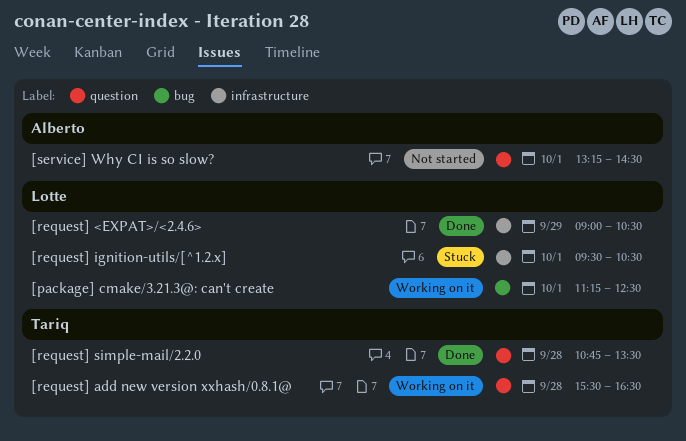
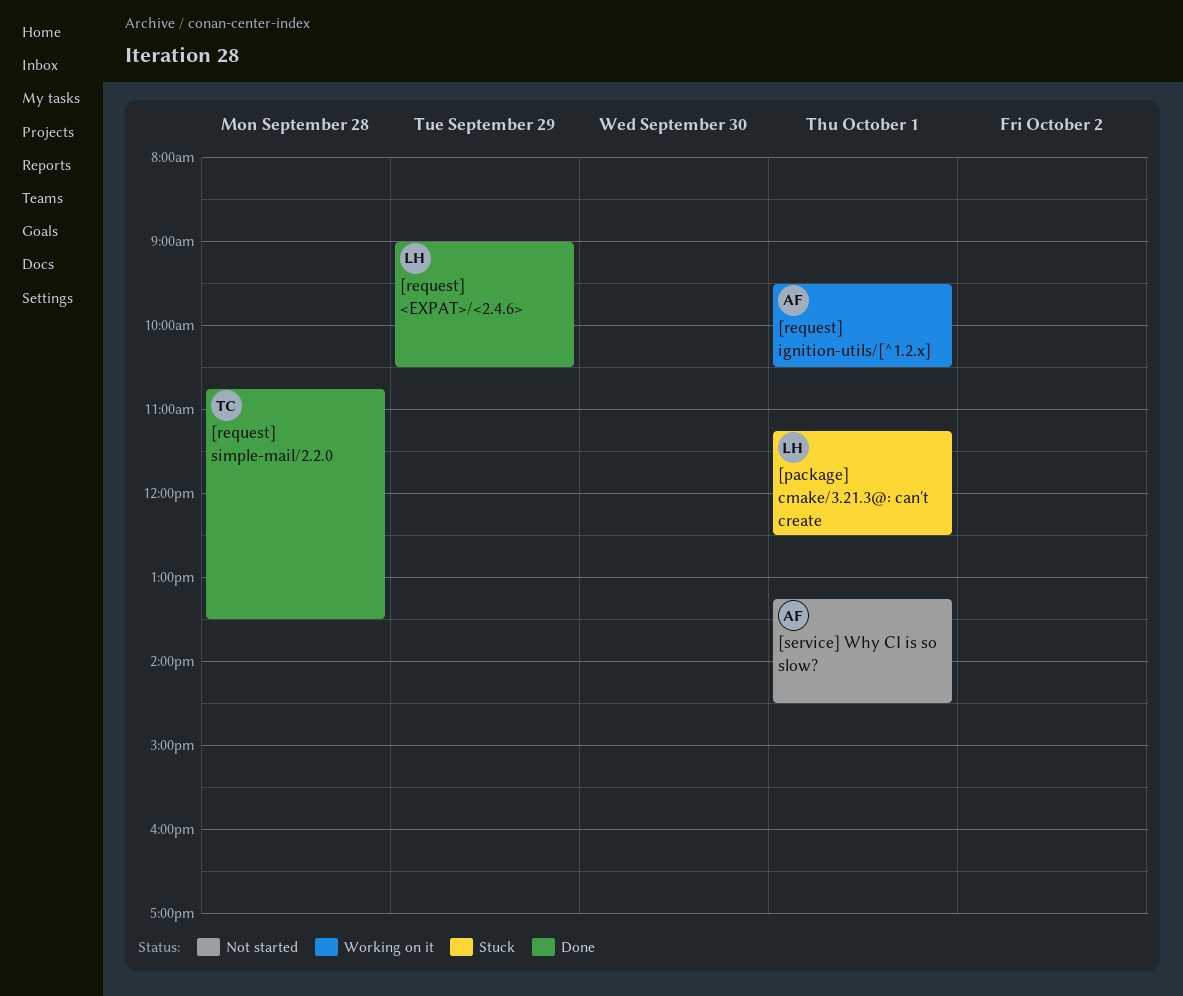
[package] cmake/3.21.3@: can't create, status: Working on it -> Stuck
[request] add new version xxhash/0.8.1@: present -> none
[request] ignition-utils/[^1.2.x], status: Stuck -> Working on it
[request] ignition-utils/[^1.2.x], owner: Lotte -> Alberto

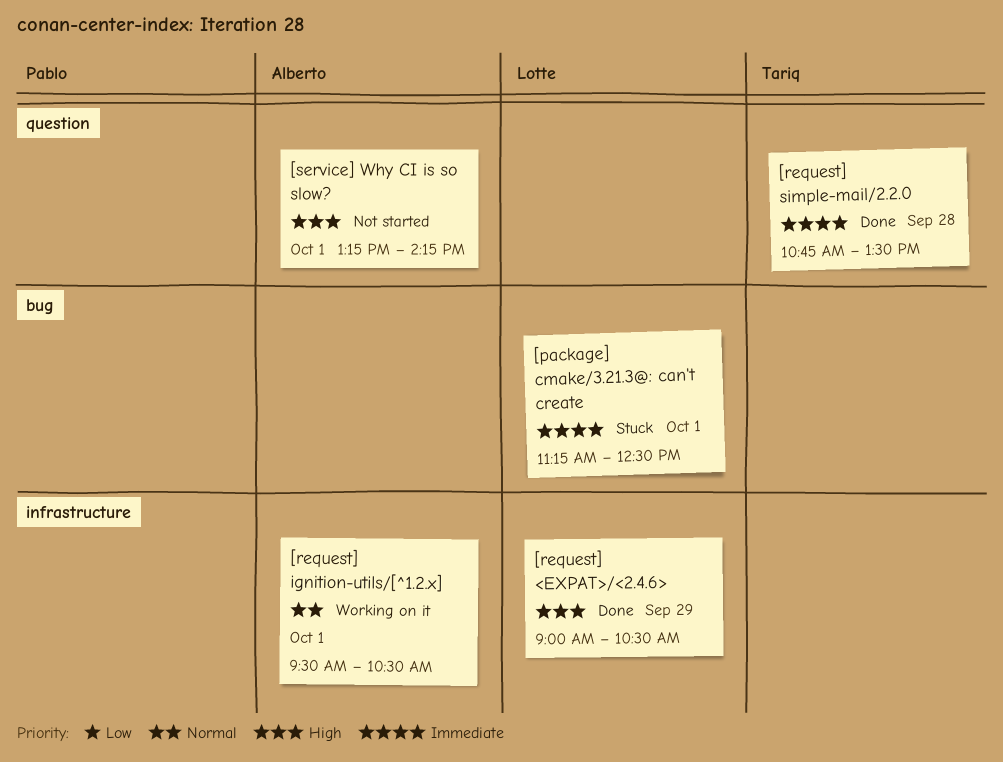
[service] Why CI is so slow?, ends: 14:30 -> 14:15

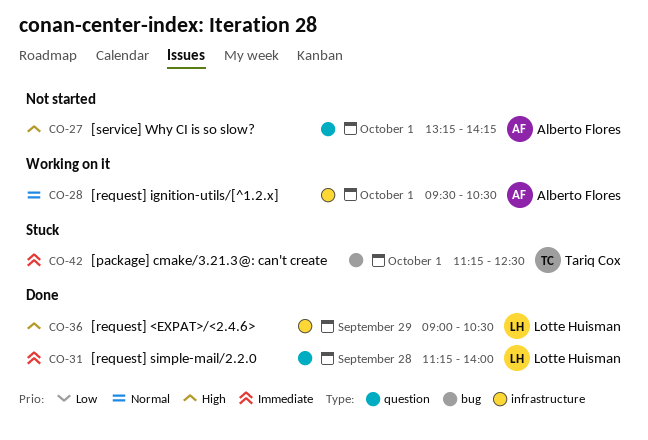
[package] cmake/3.21.3@: can't create, owner: Lotte Huisman -> Tariq Cox
[request] simple-mail/2.2.0, owner: Tariq Cox -> Lotte Huisman
[request] simple-mail/2.2.0, begins: 10:45 -> 11:15
[request] simple-mail/2.2.0, ends: 13:30 -> 14:00

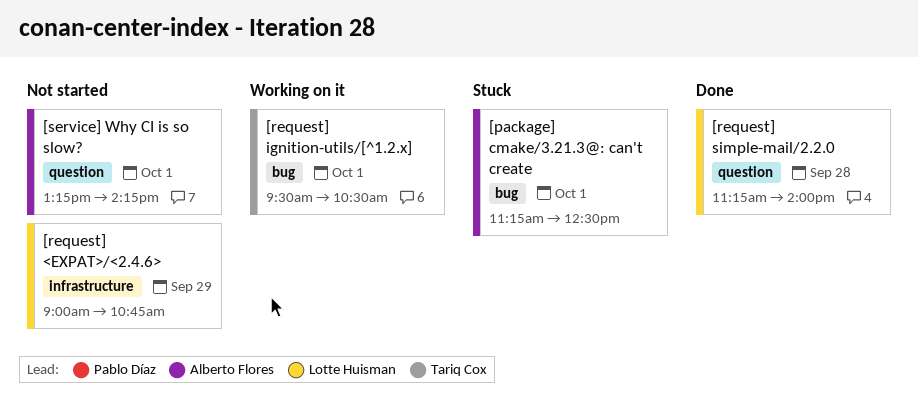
[package] cmake/3.21.3@: can't create, owner: Tariq Cox -> Alberto Flores
[request] <EXPAT>/<2.4.6>, status: Done -> Not started
[request] <EXPAT>/<2.4.6>, ends: 10:30 -> 10:45
[request] ignition-utils/[^1.2.x], owner: Alberto Flores -> Tariq Cox
[request] ignition-utils/[^1.2.x], label: infrastructure -> bug

